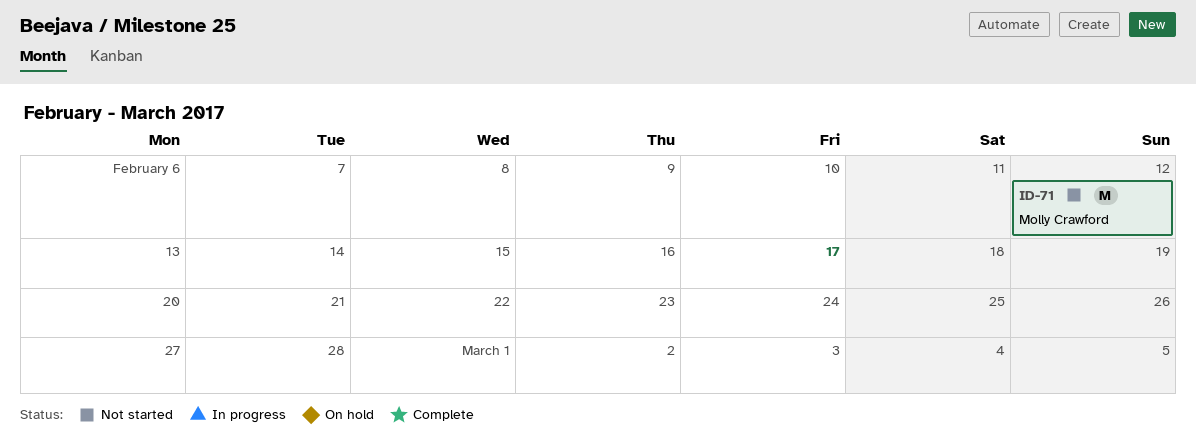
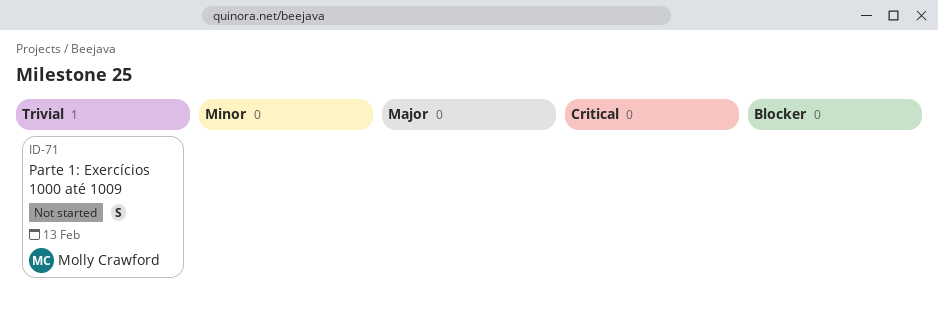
ID-71, estimate: M -> S
ID-71, due: Feb 12 -> Feb 13

